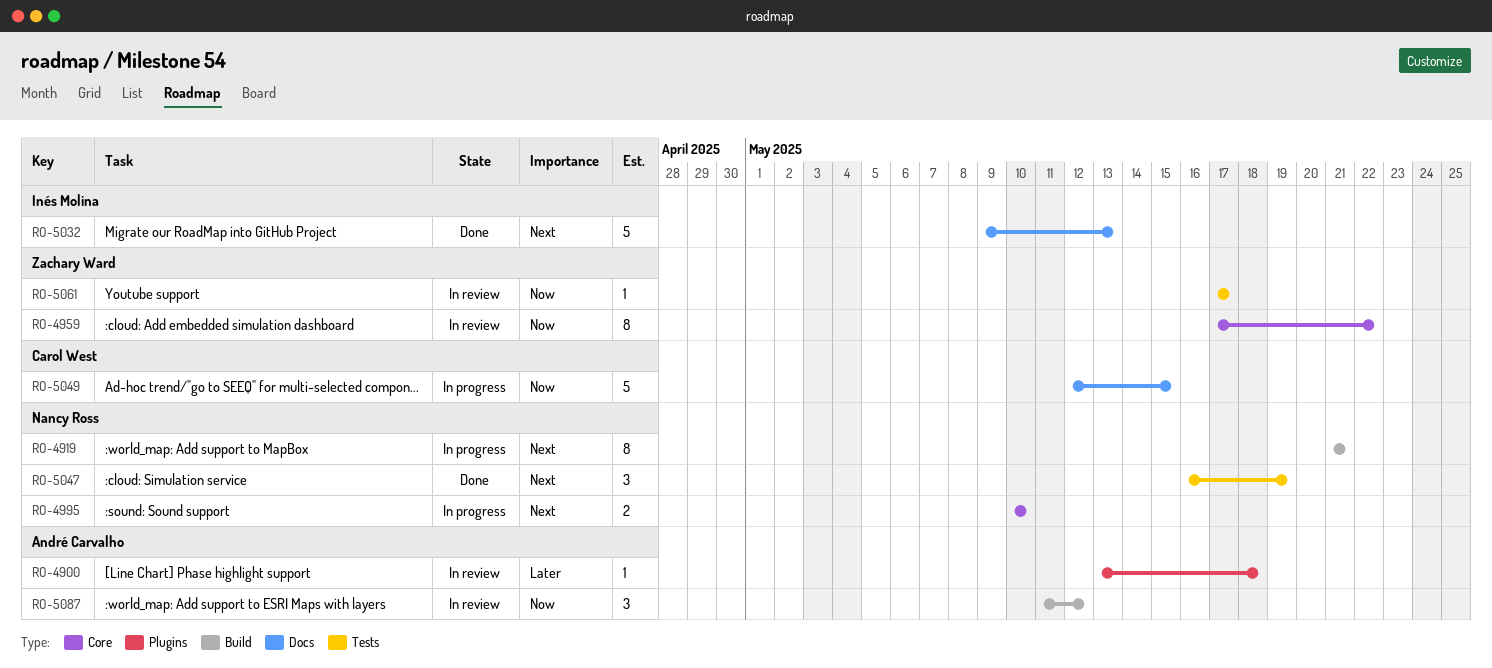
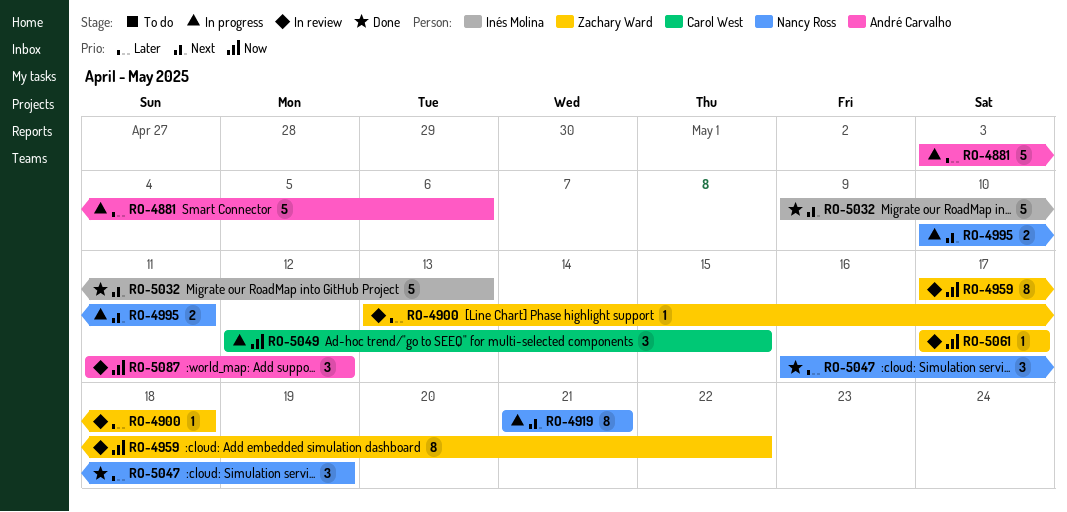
RO-4881: none -> present
RO-4900, owner: André Carvalho -> Zachary Ward
RO-4995, due: May 10 -> May 11
RO-5047, priority: Next -> Later
RO-5049, estimate: 5 -> 3

